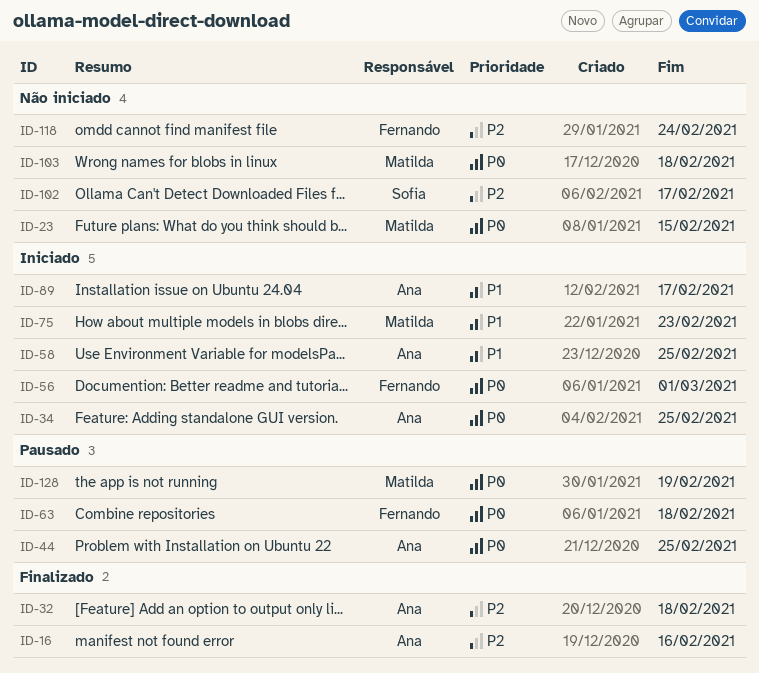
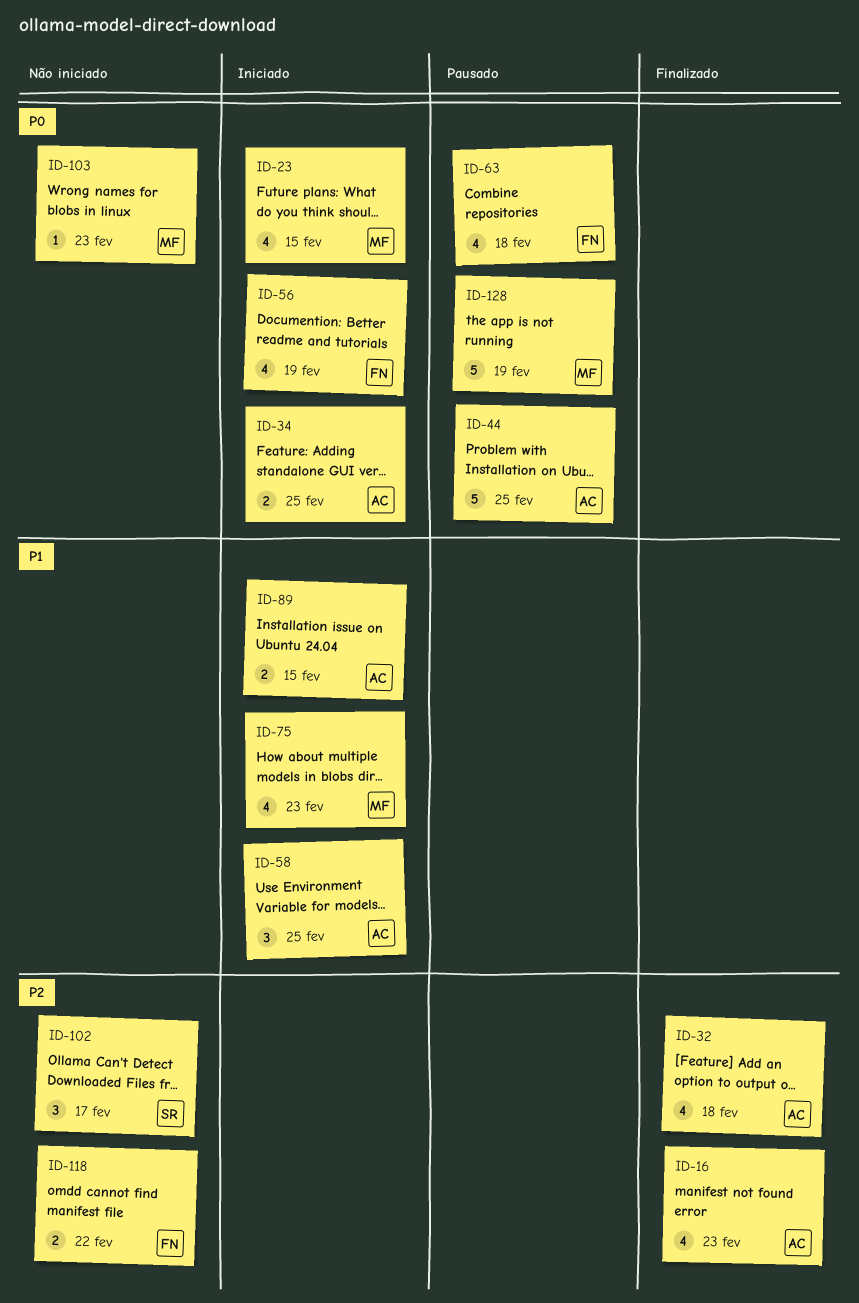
ID-16, due: Feb 16 -> Feb 23
ID-23, status: Não iniciado -> Iniciado
ID-56, due: Mar 1 -> Feb 19
ID-89, due: Feb 17 -> Feb 15
ID-103, due: Feb 18 -> Feb 23
ID-118, due: Feb 24 -> Feb 22

